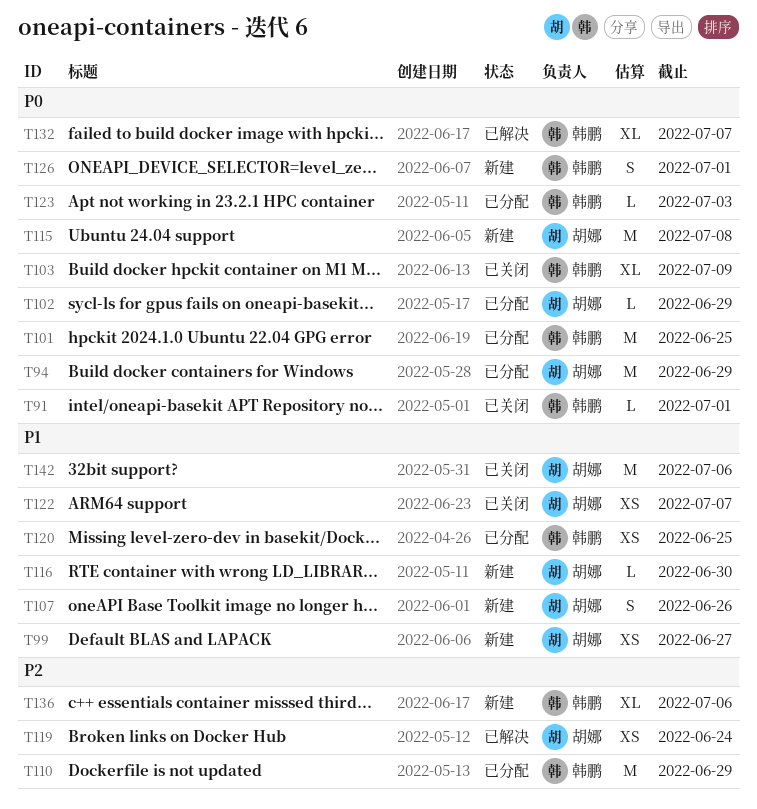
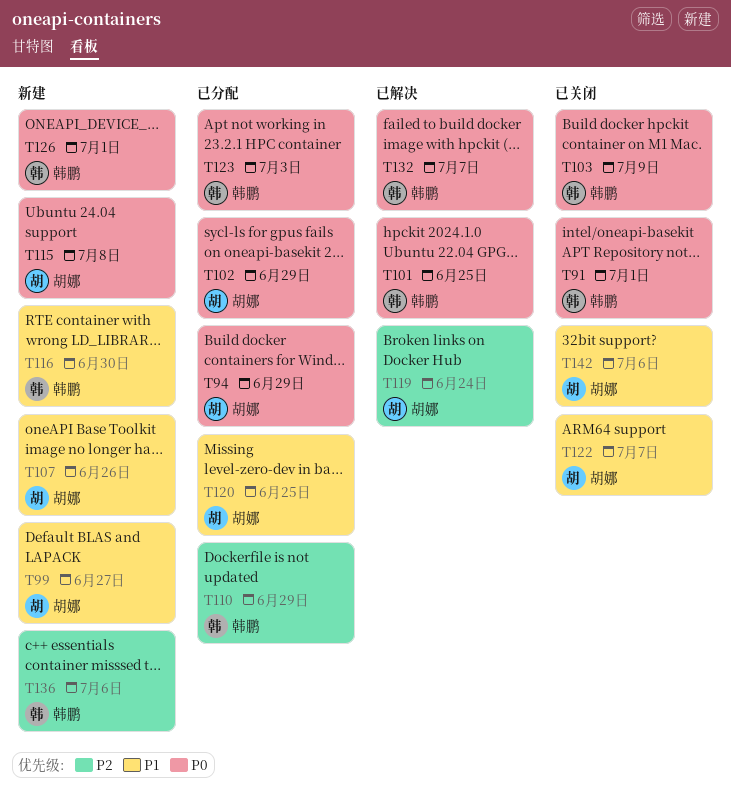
T101, status: 已分配 -> 已解决
T116, owner: 胡娜 -> 韩鹏
T120, owner: 韩鹏 -> 胡娜

